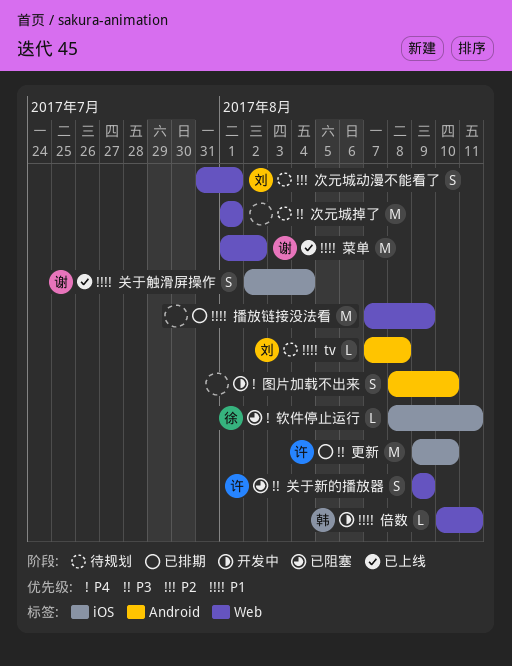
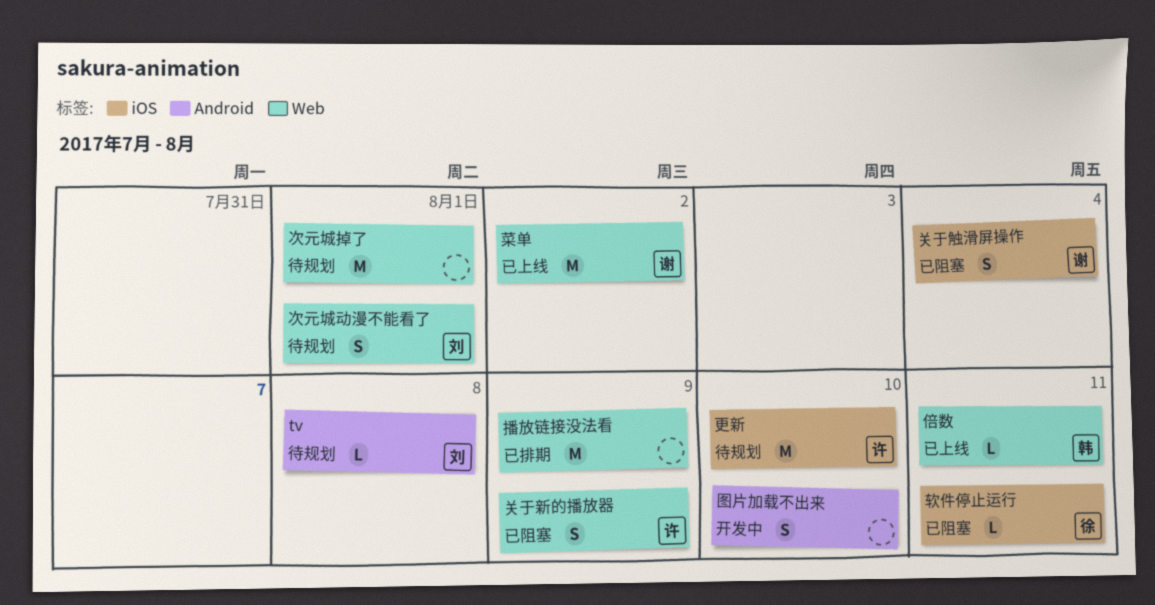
倍数, status: 开发中 -> 已上线
关于触滑屏操作, status: 已上线 -> 已阻塞
更新, status: 已排期 -> 待规划

